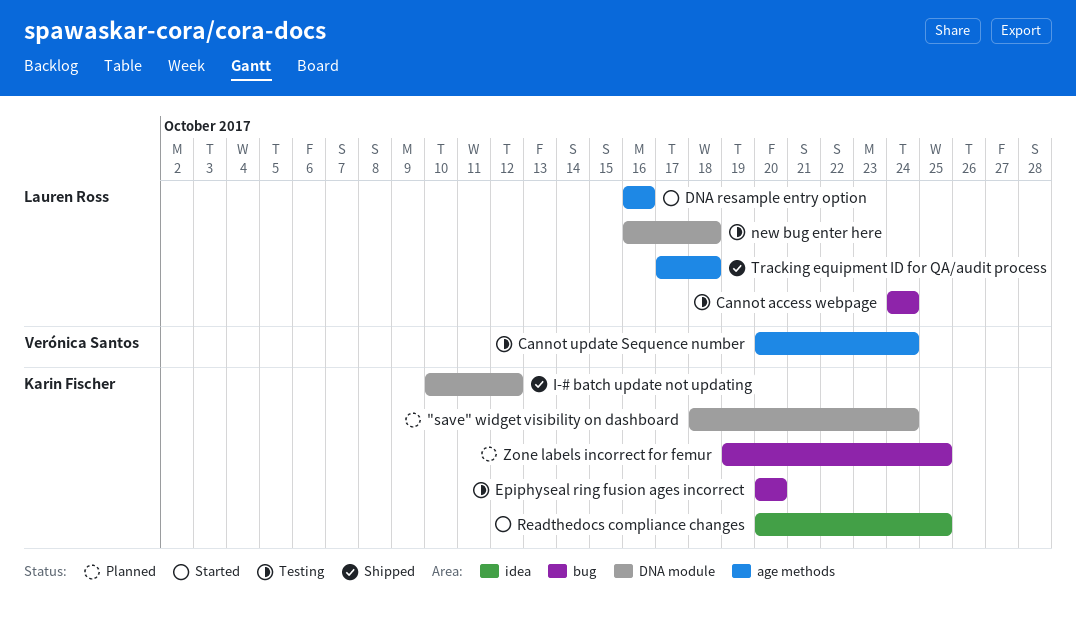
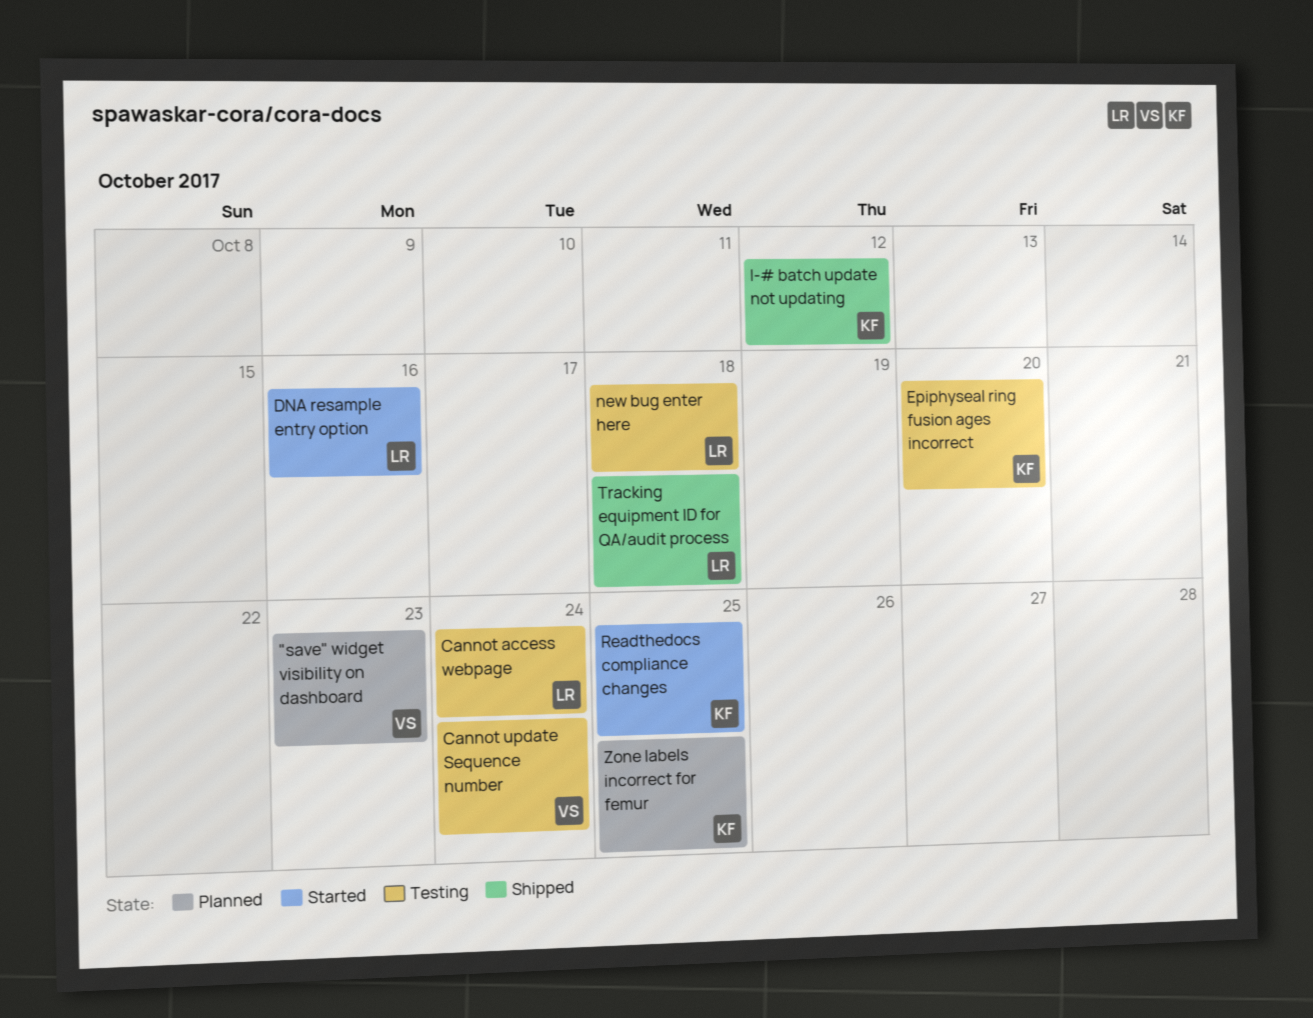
"save" widget visibility on dashboard, owner: Karin Fischer -> Verónica Santos
"save" widget visibility on dashboard, due: Oct 24 -> Oct 23

